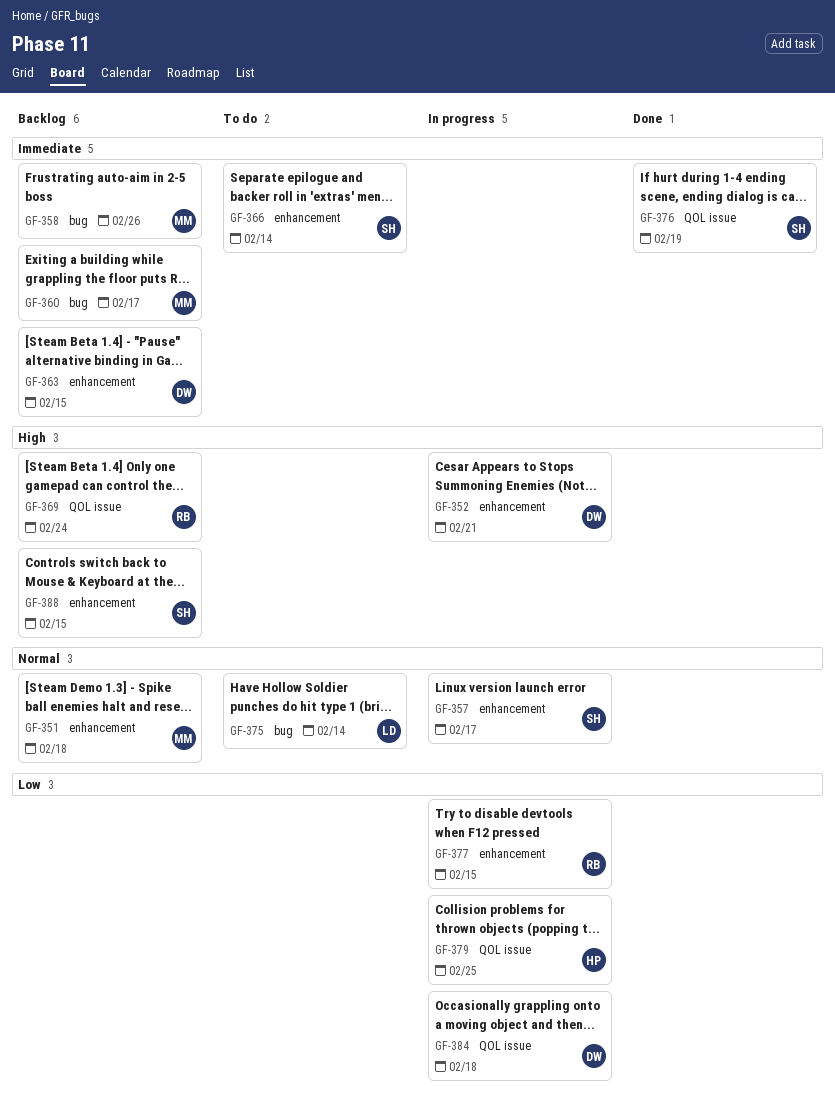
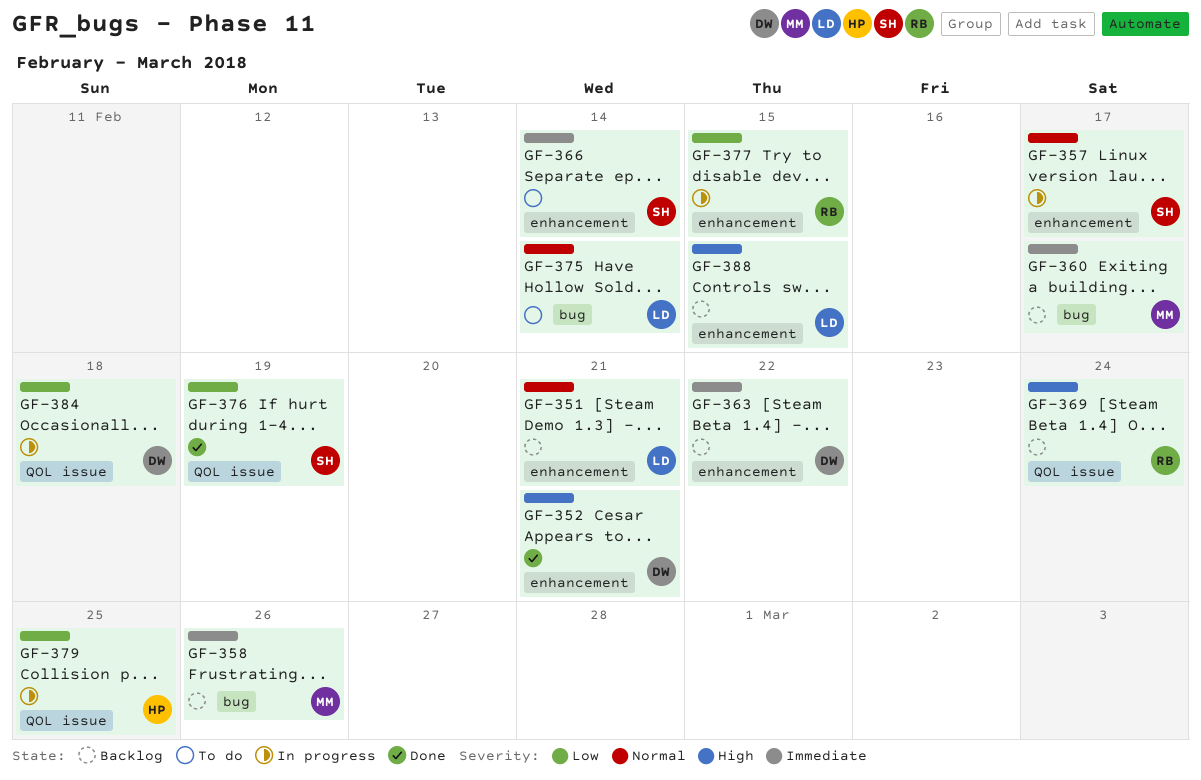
GF-351, owner: MM -> LD
GF-351, due: Feb 18 -> Feb 21
GF-352, status: In progress -> Done
GF-363, due: Feb 15 -> Feb 22
GF-376, priority: Immediate -> Low
GF-388, owner: SH -> LD

